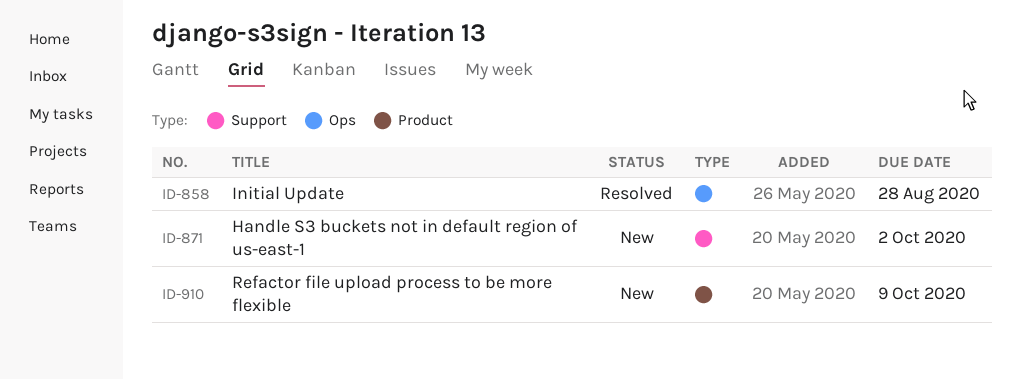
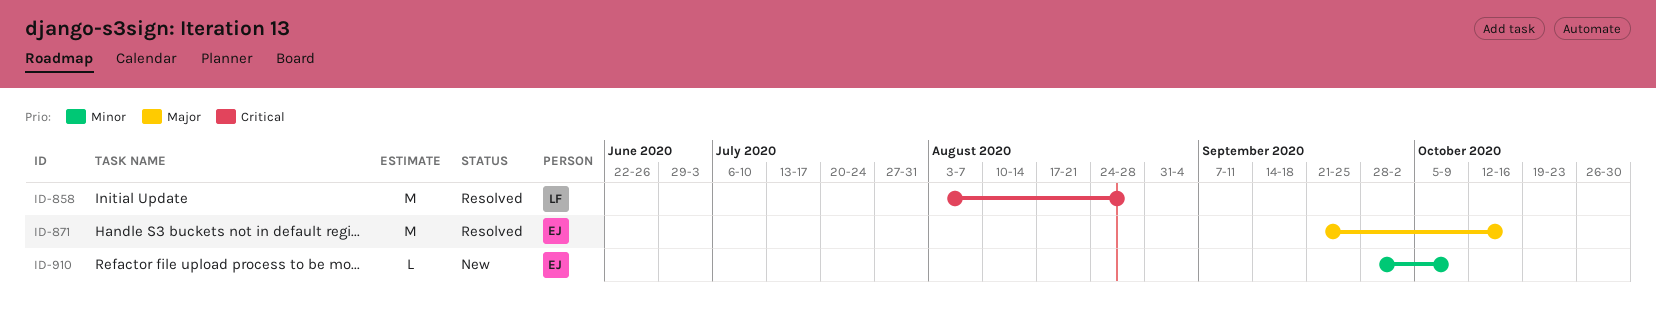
ID-871, status: New -> Resolved
ID-871, due: Oct 2 -> Oct 16

